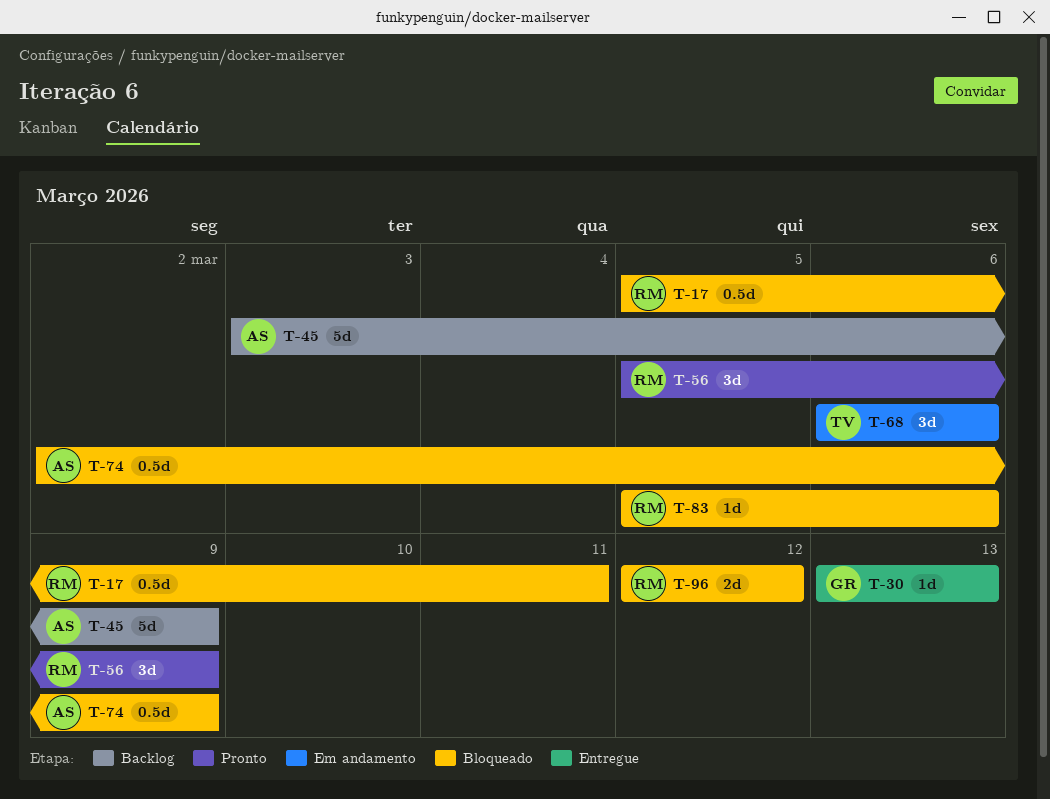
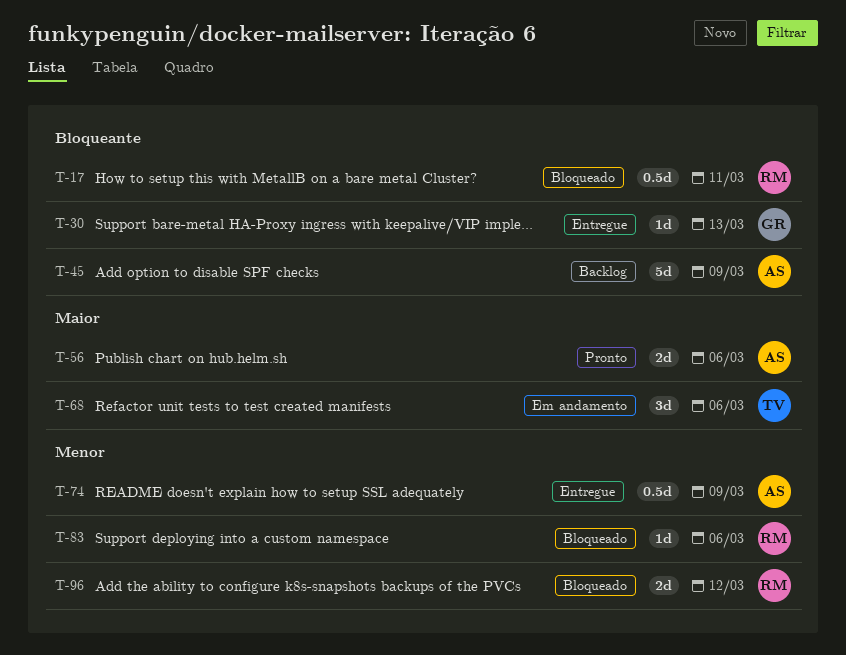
T-56, owner: RM -> AS
T-56, estimate: 3d -> 2d
T-56, due: Mar 9 -> Mar 6
T-74, status: Bloqueado -> Entregue

